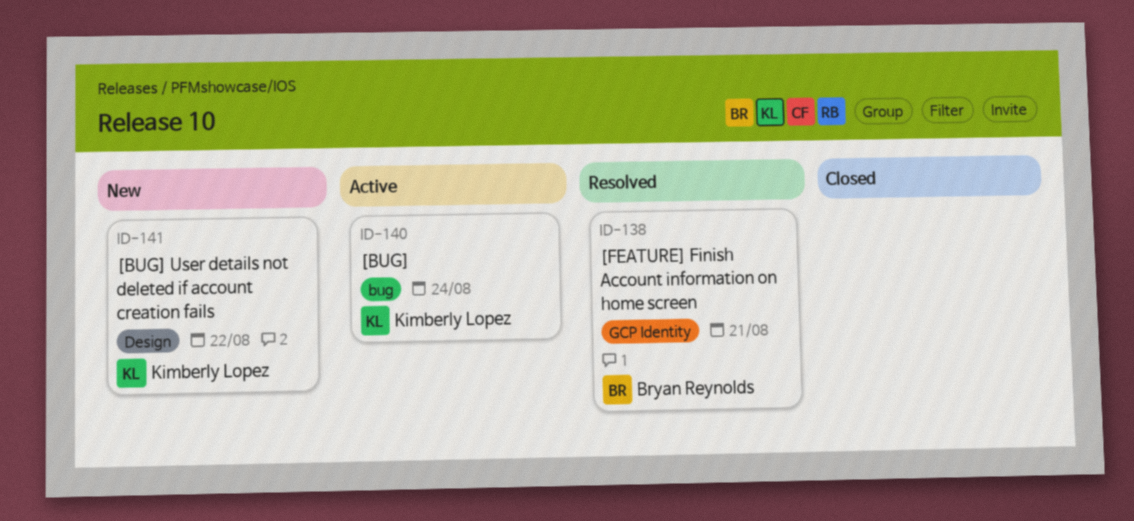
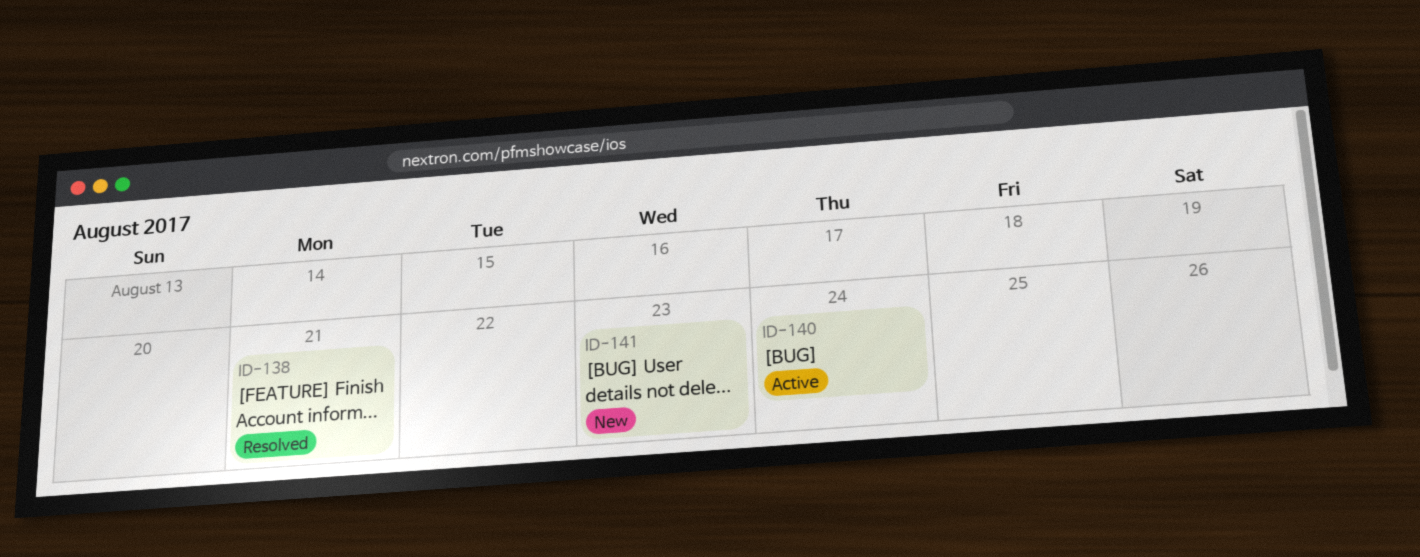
ID-141, due: Aug 22 -> Aug 23

